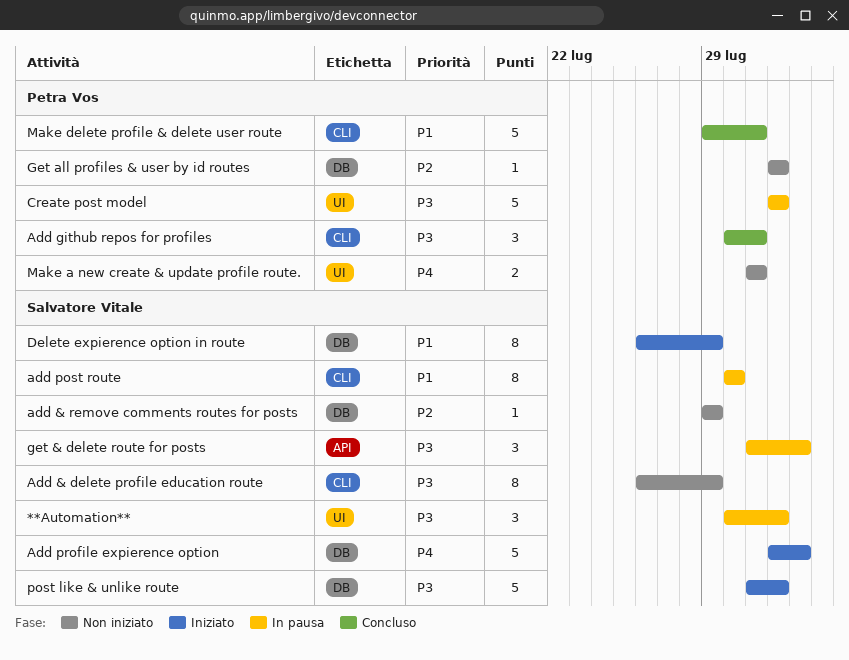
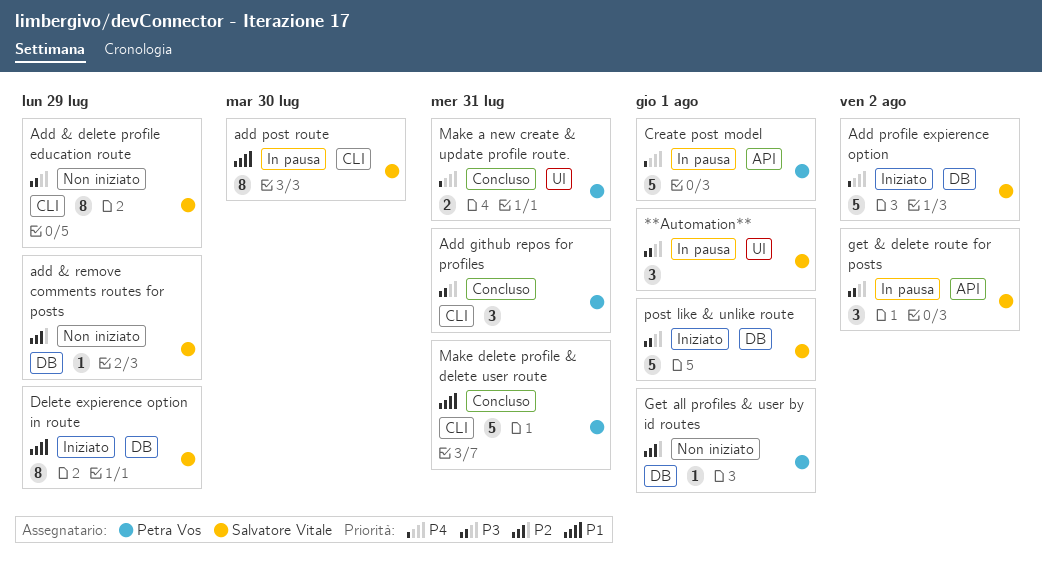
Create post model, priority: P3 -> P4
Create post model, label: UI -> API
Make a new create & update profile route., status: Non iniziato -> Concluso

